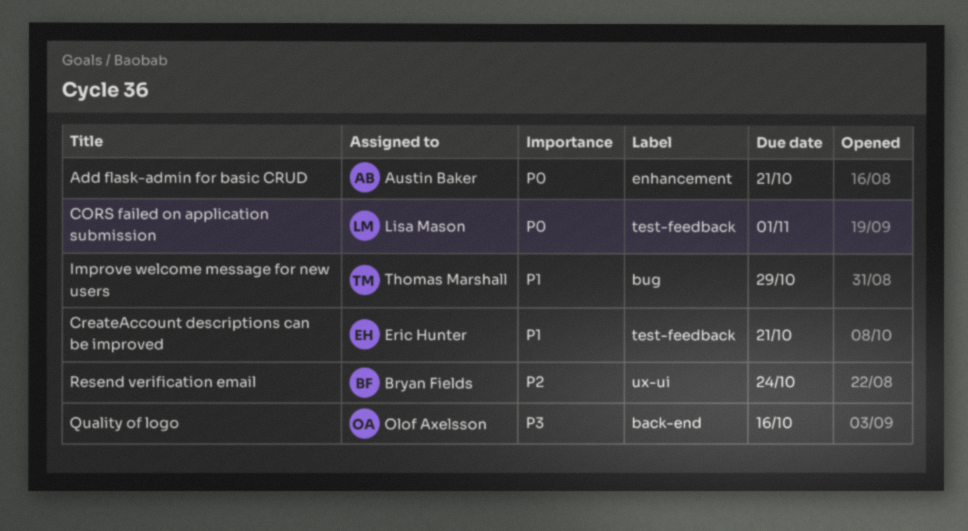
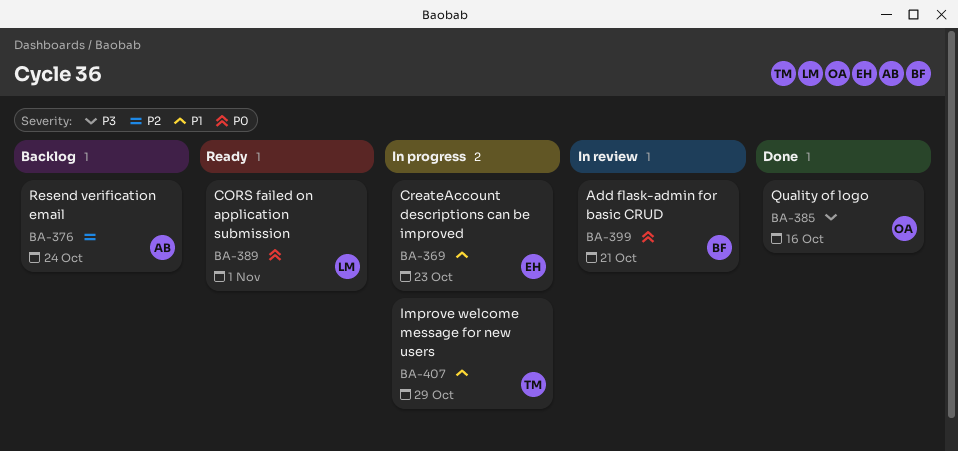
Add flask-admin for basic CRUD, owner: Austin Baker -> Bryan Fields
CreateAccount descriptions can be improved, due: Oct 21 -> Oct 23
Resend verification email, owner: Bryan Fields -> Austin Baker

